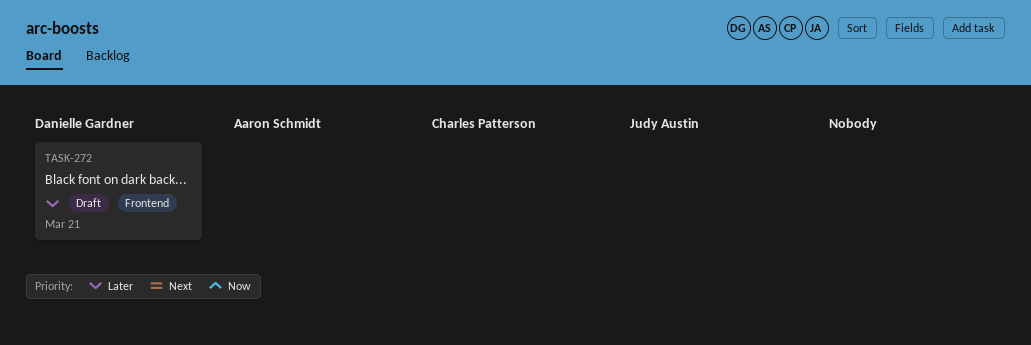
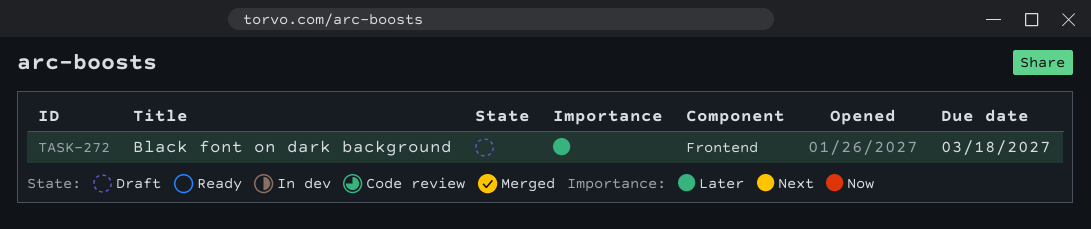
TASK-272, due: Mar 21 -> Mar 18

